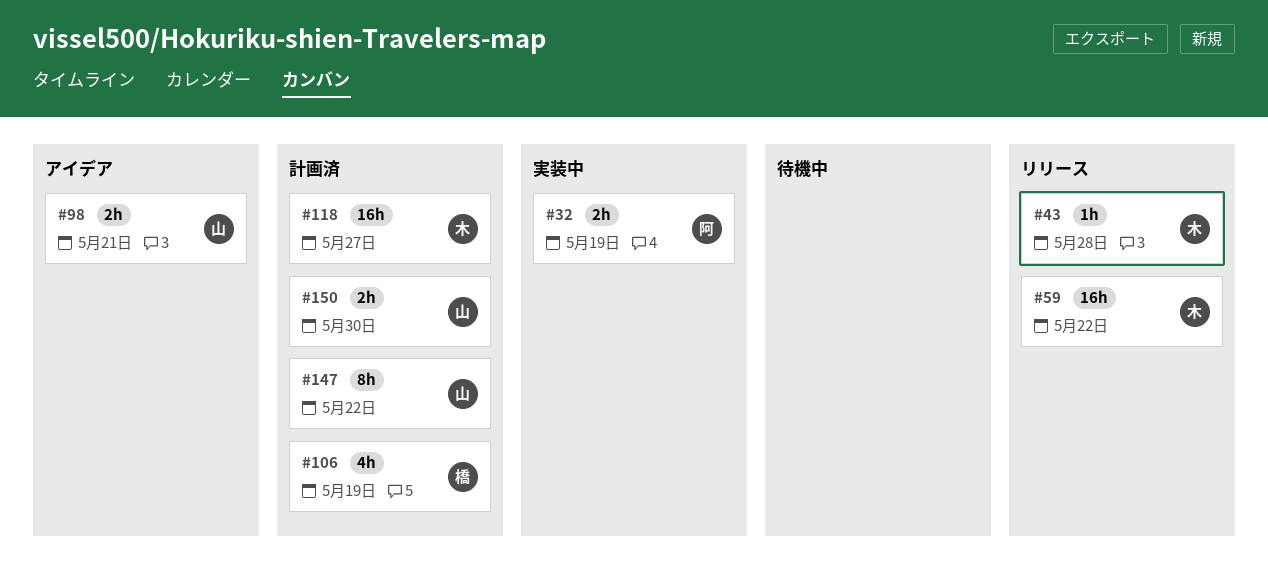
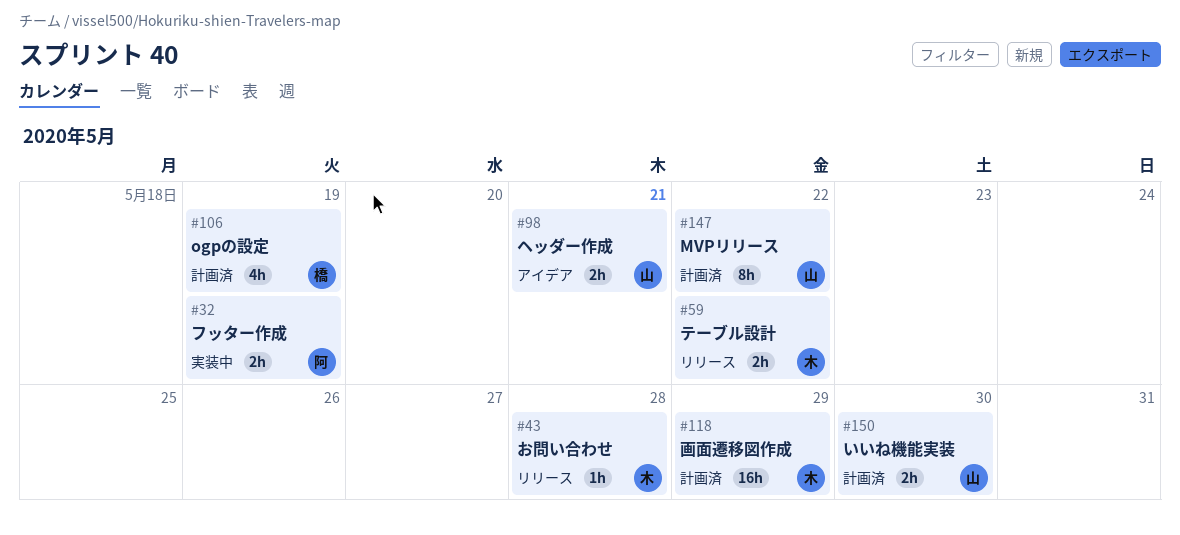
#59, estimate: 16h -> 2h
#118, due: May 27 -> May 29

